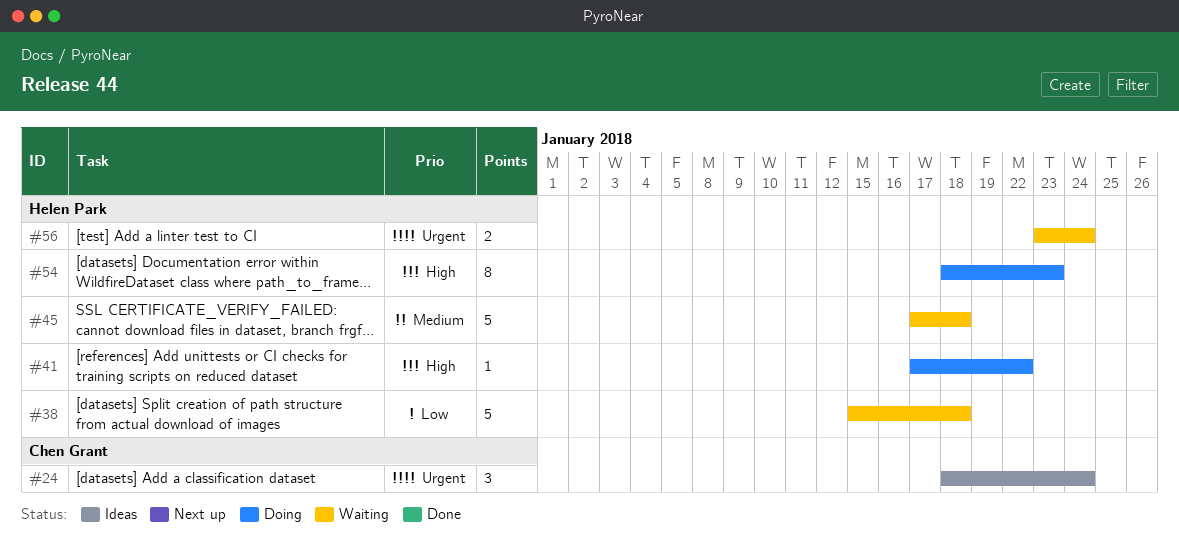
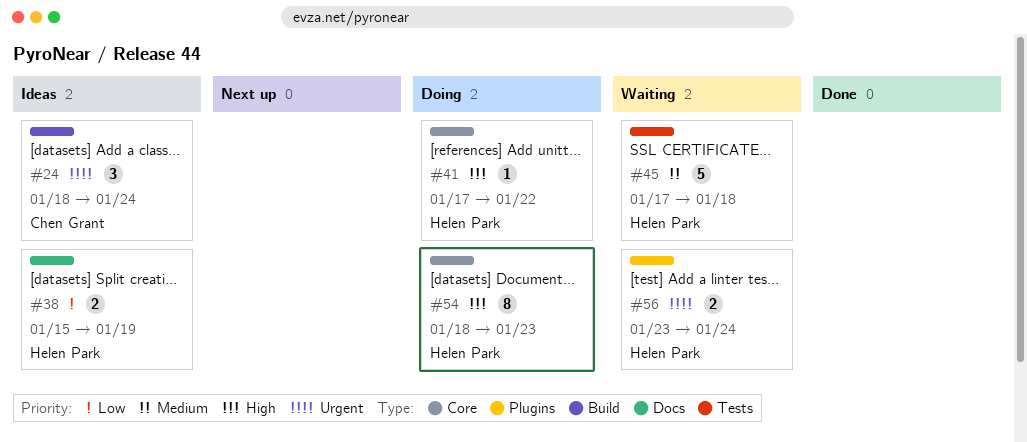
#38, status: Waiting -> Ideas
#38, estimate: 5 -> 2
#38, due: Jan 18 -> Jan 19

